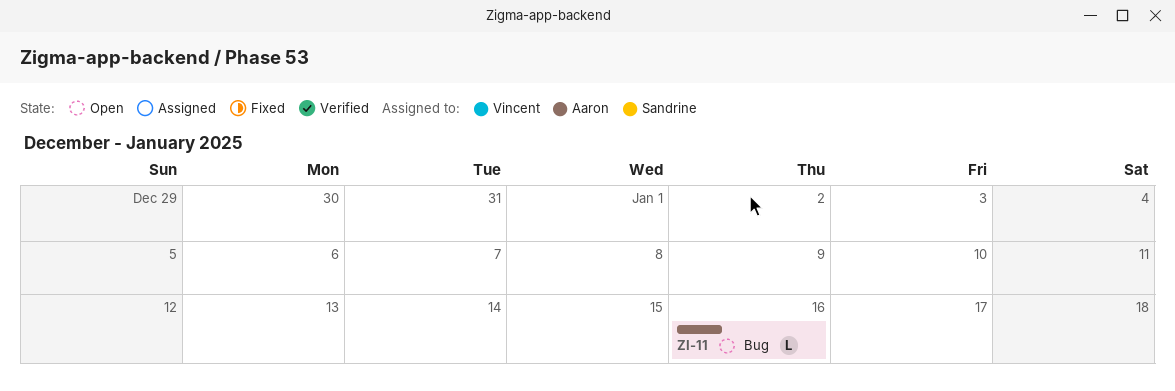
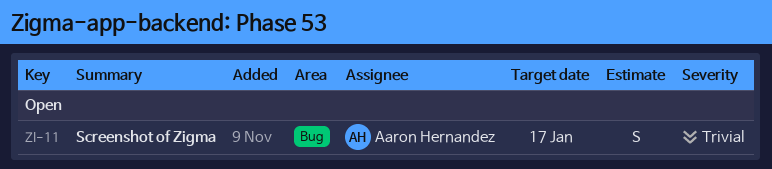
ZI-11, estimate: L -> S
ZI-11, due: Jan 16 -> Jan 17

